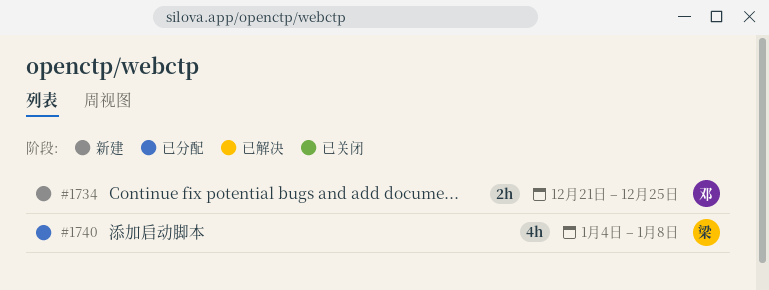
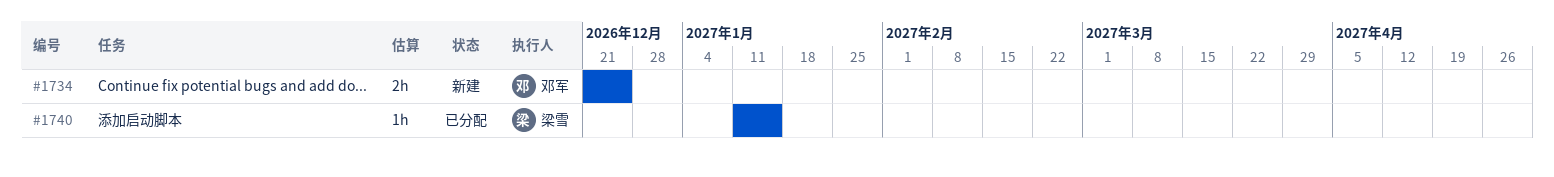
#1740, estimate: 4h -> 1h
#1740, start: Jan 4 -> Jan 11
#1740, due: Jan 8 -> Jan 15

